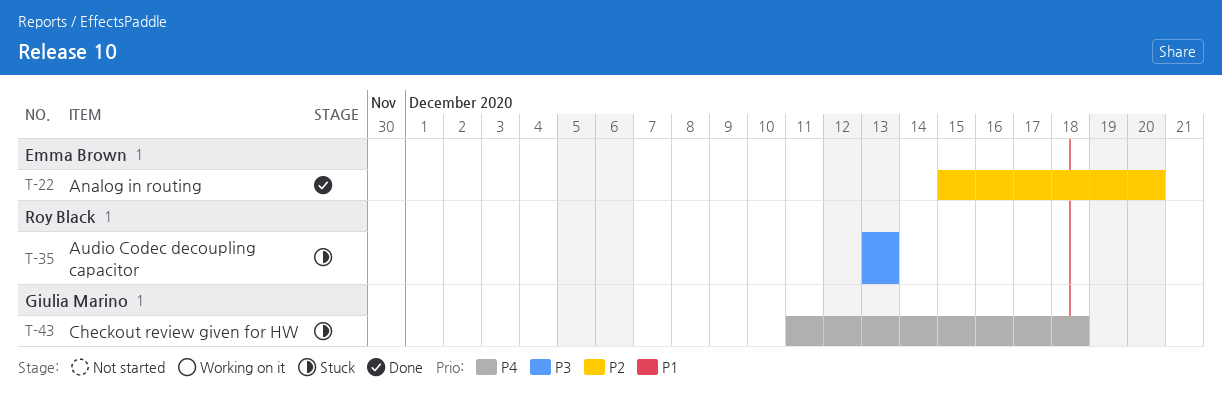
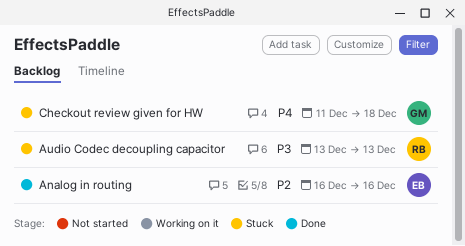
Analog in routing, start: Dec 15 -> Dec 16
Analog in routing, due: Dec 20 -> Dec 16

